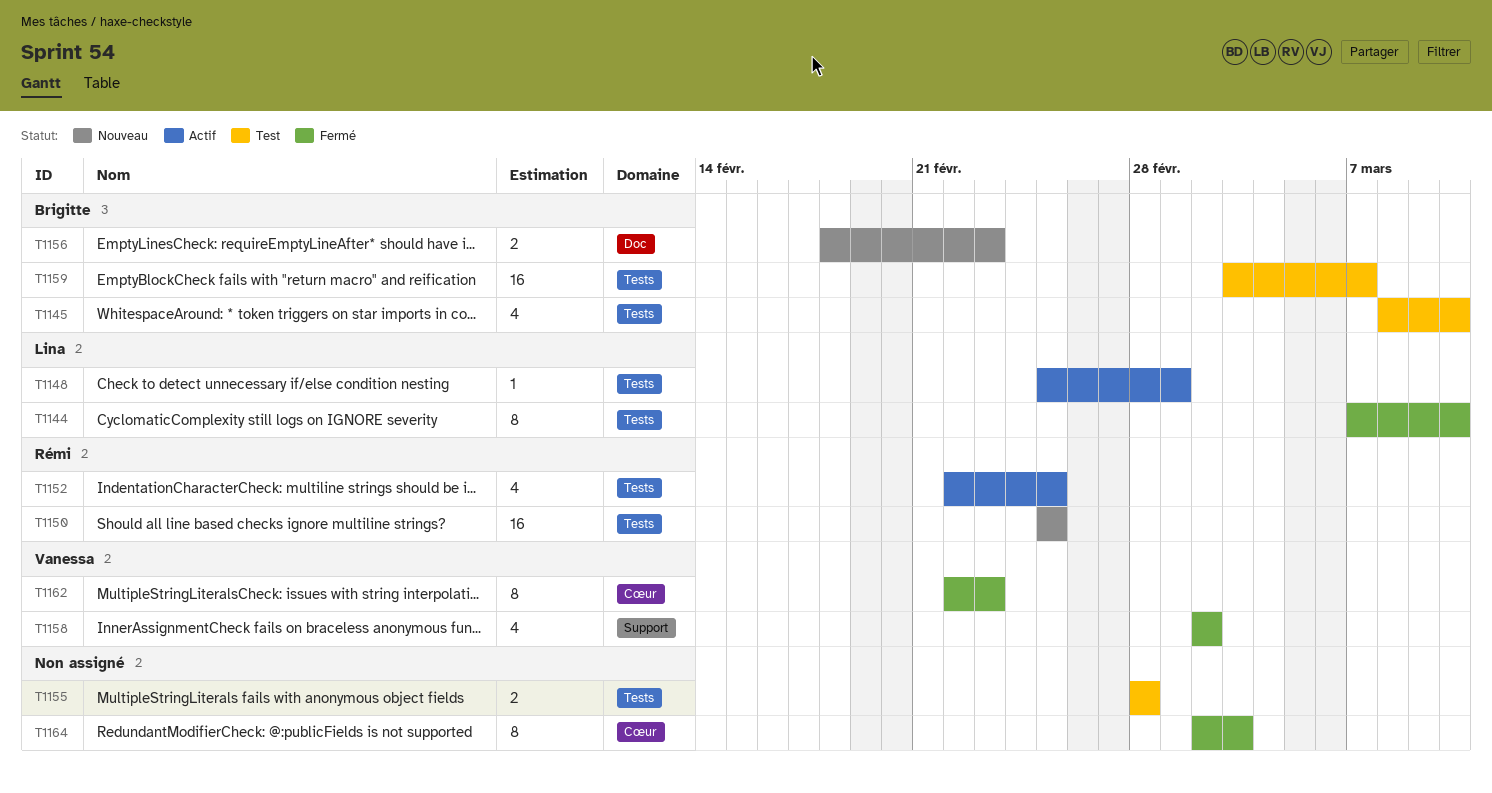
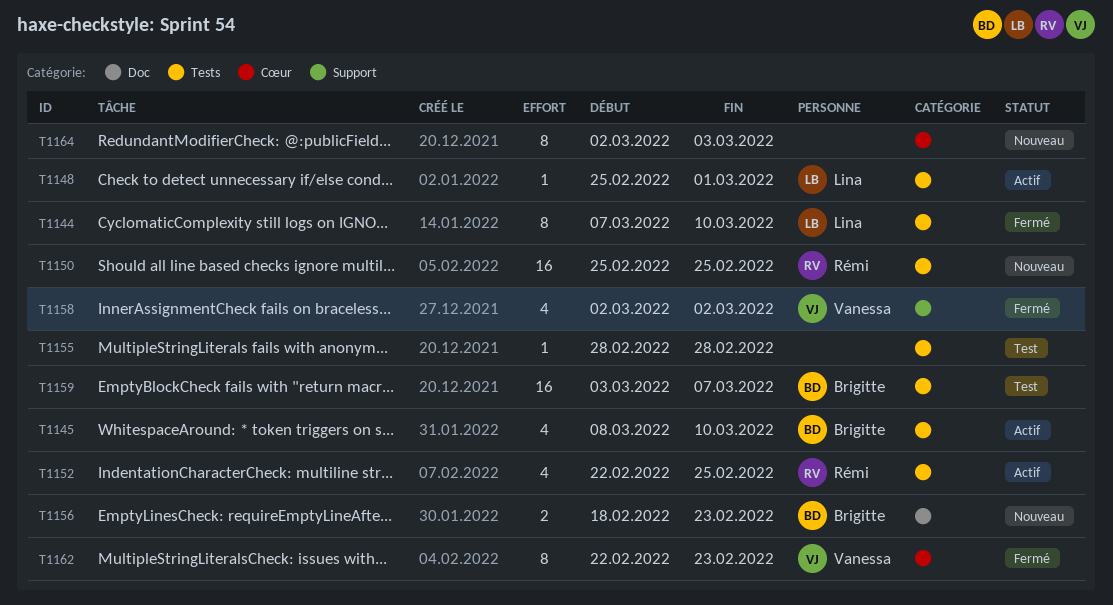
T1145, status: Test -> Actif
T1155, estimate: 2 -> 1
T1164, status: Fermé -> Nouveau

